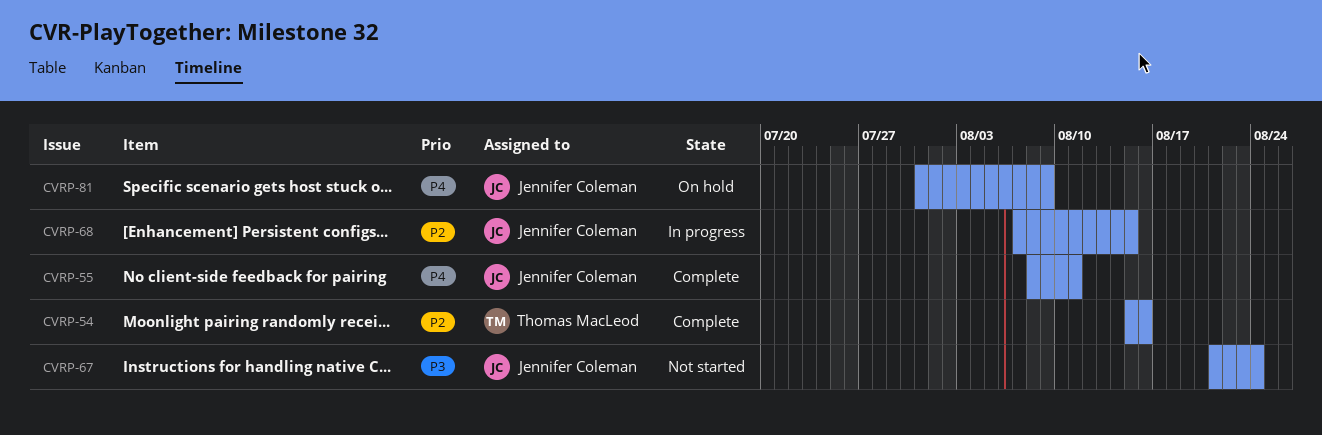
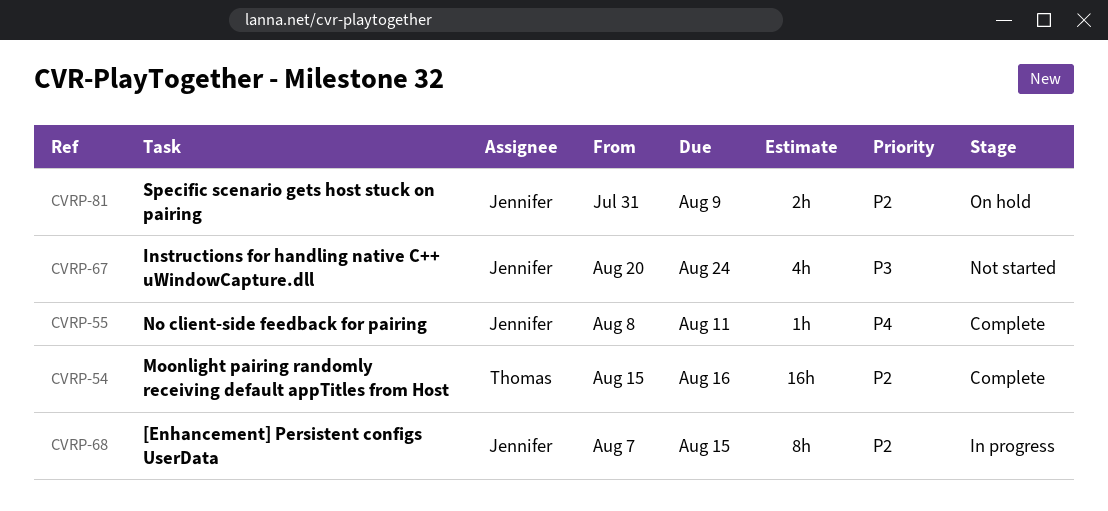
CVRP-67, start: Aug 21 -> Aug 20
CVRP-81, priority: P4 -> P2

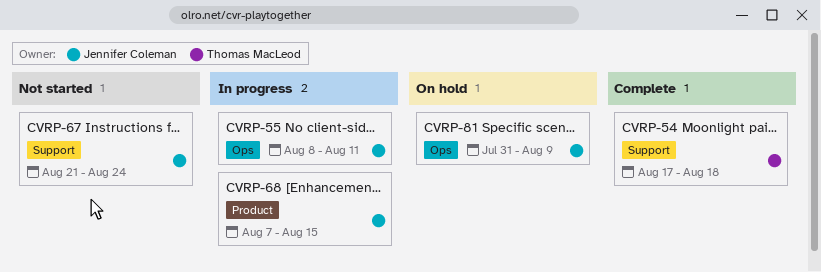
CVRP-54, start: Aug 15 -> Aug 17
CVRP-54, due: Aug 16 -> Aug 18
CVRP-55, status: Complete -> In progress
CVRP-67, start: Aug 20 -> Aug 21

